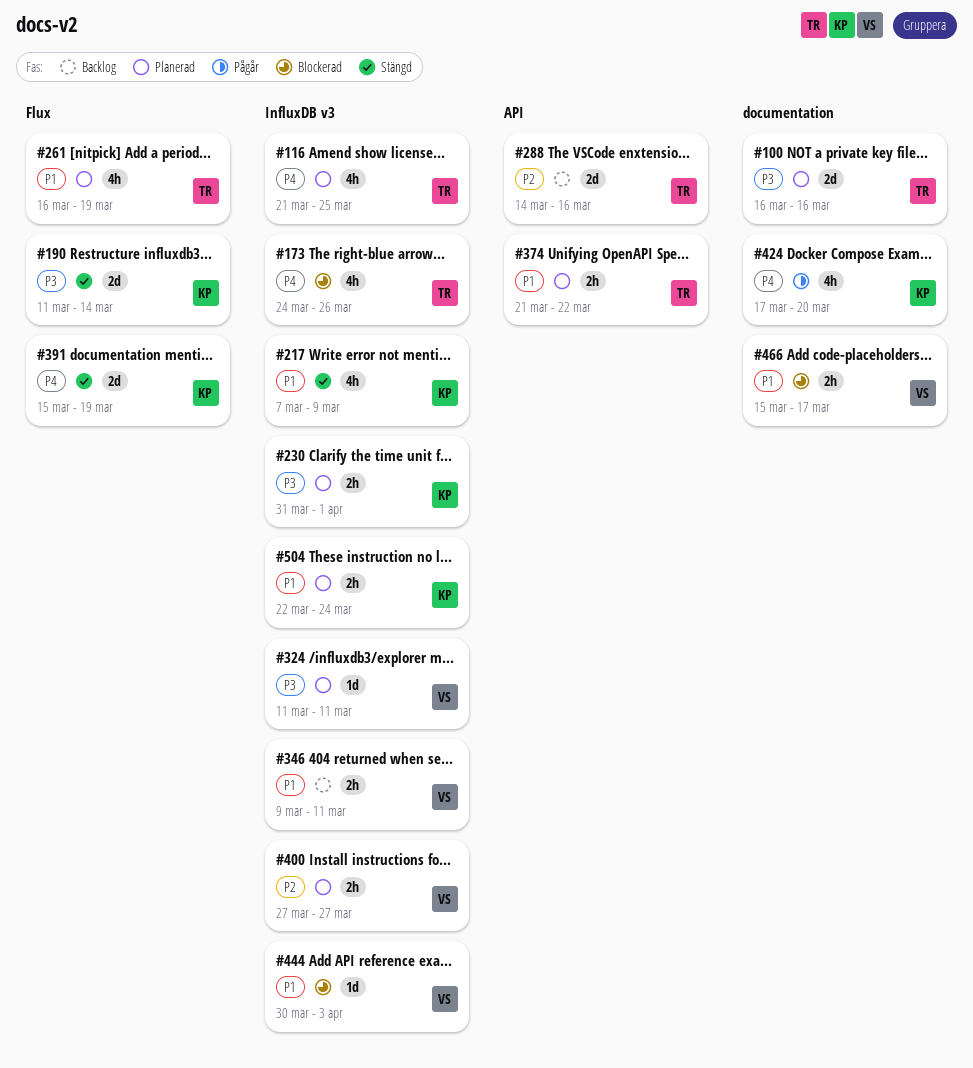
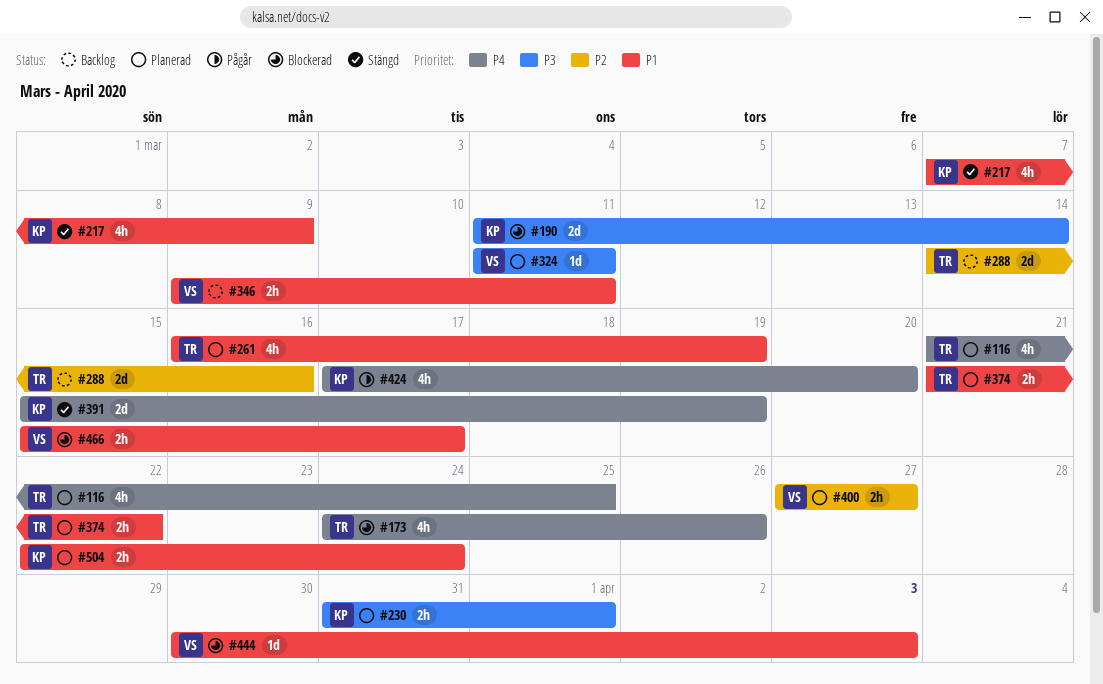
#100: present -> none
#190, status: Stängd -> Blockerad

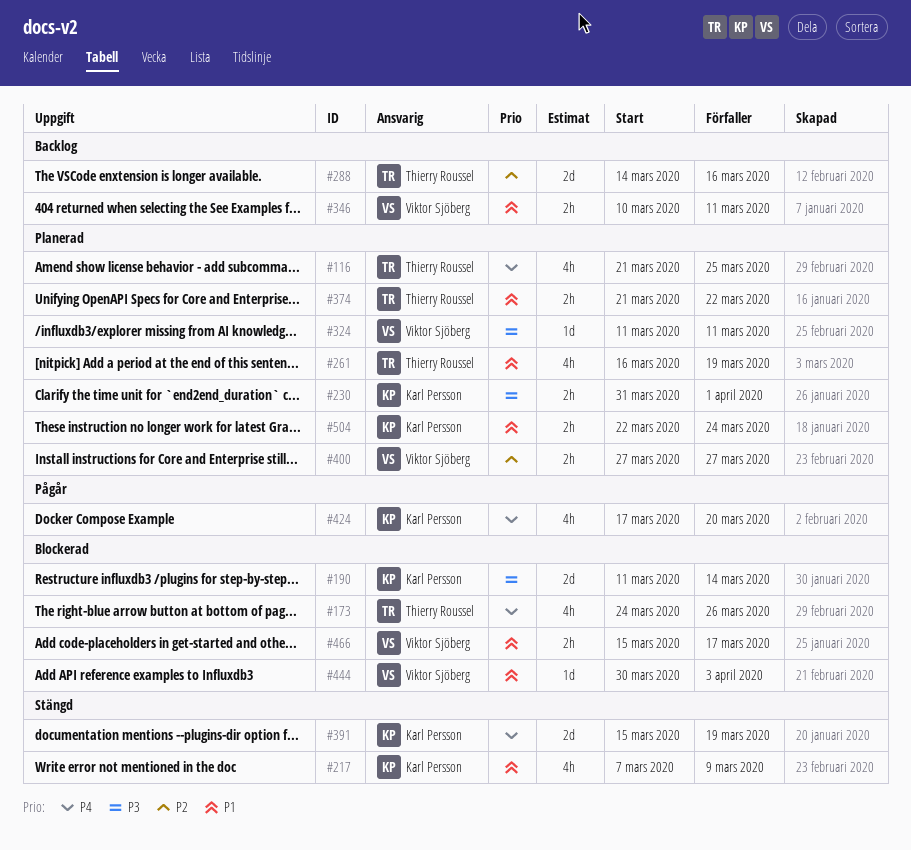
#346, start: Mar 9 -> Mar 10

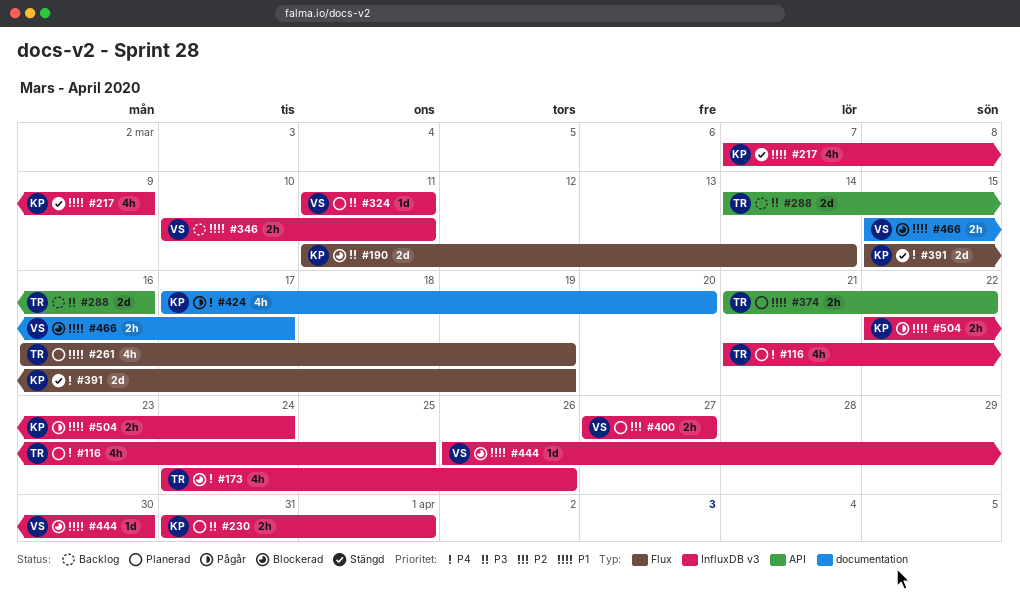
#288, priority: P2 -> P3
#444, start: Mar 30 -> Mar 26
#444, due: Apr 3 -> Mar 30
#504, status: Planerad -> Pågår

